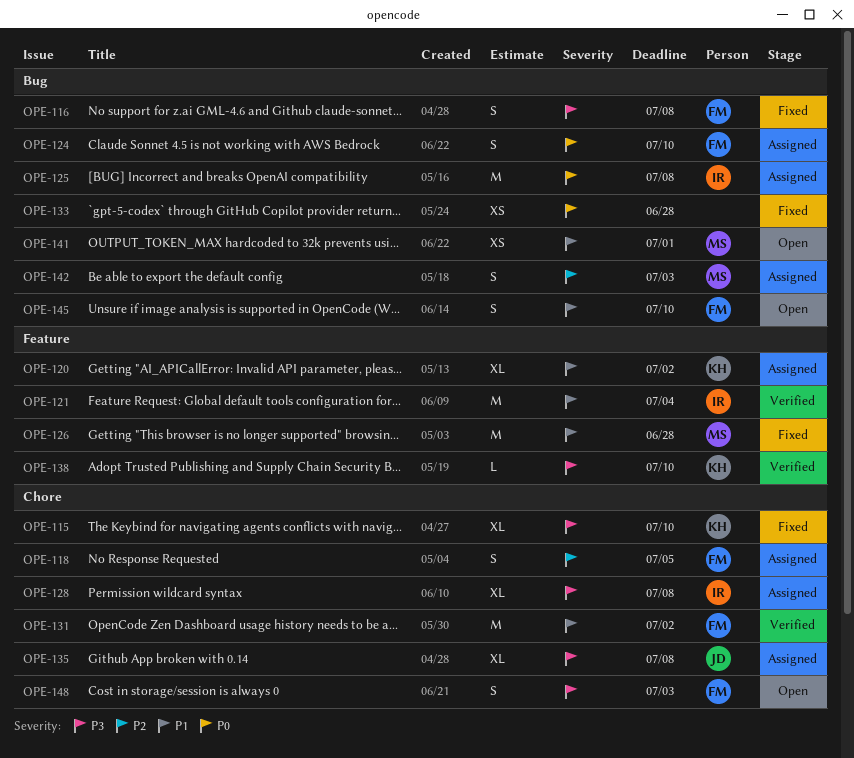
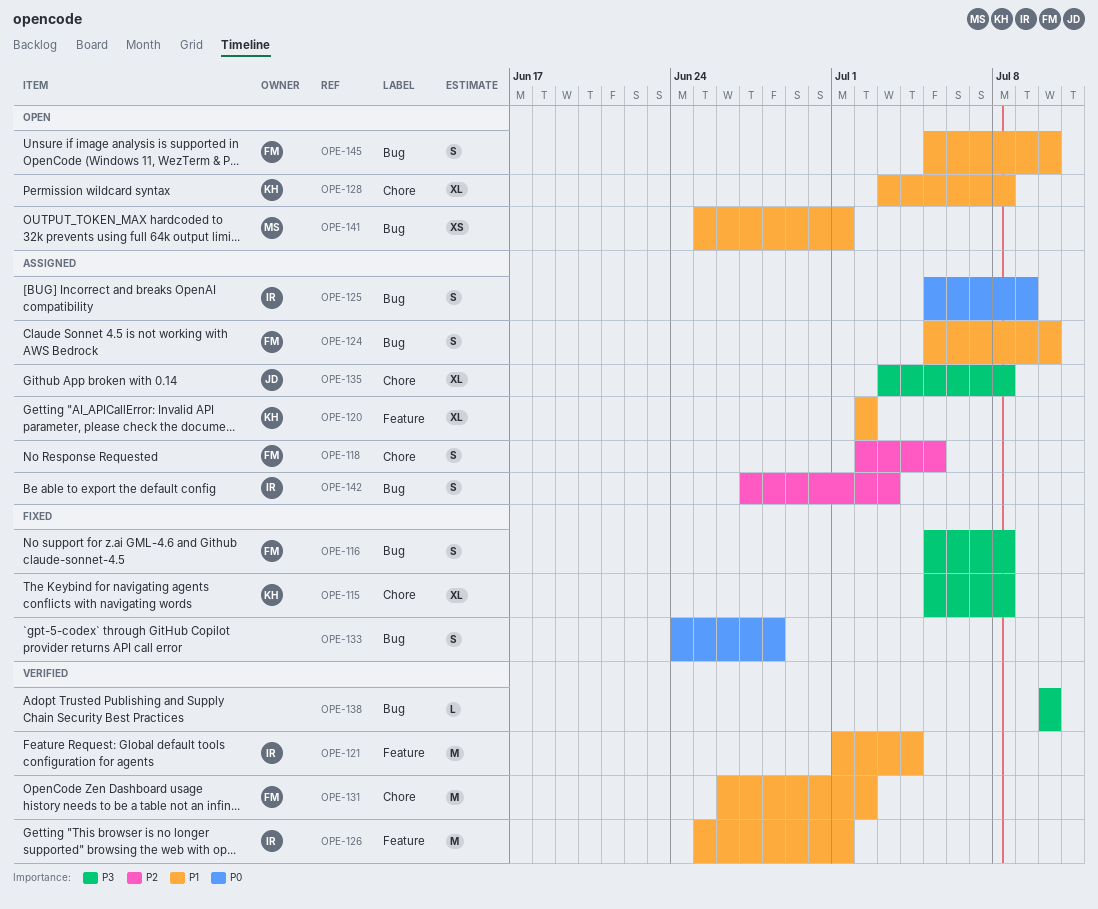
OPE-115, due: Jul 10 -> Jul 8
OPE-124, priority: P0 -> P1
OPE-125, estimate: M -> S
OPE-125, due: Jul 8 -> Jul 9
OPE-126, status: Fixed -> Verified
OPE-126, owner: MS -> IR
OPE-126, due: Jun 28 -> Jul 1
OPE-128, status: Assigned -> Open
OPE-128, owner: IR -> KH
OPE-128, priority: P3 -> P1
OPE-133, estimate: XS -> S
OPE-138, owner: KH -> none
OPE-138, label: Feature -> Bug
OPE-142, owner: MS -> IR
OPE-148: present -> none

